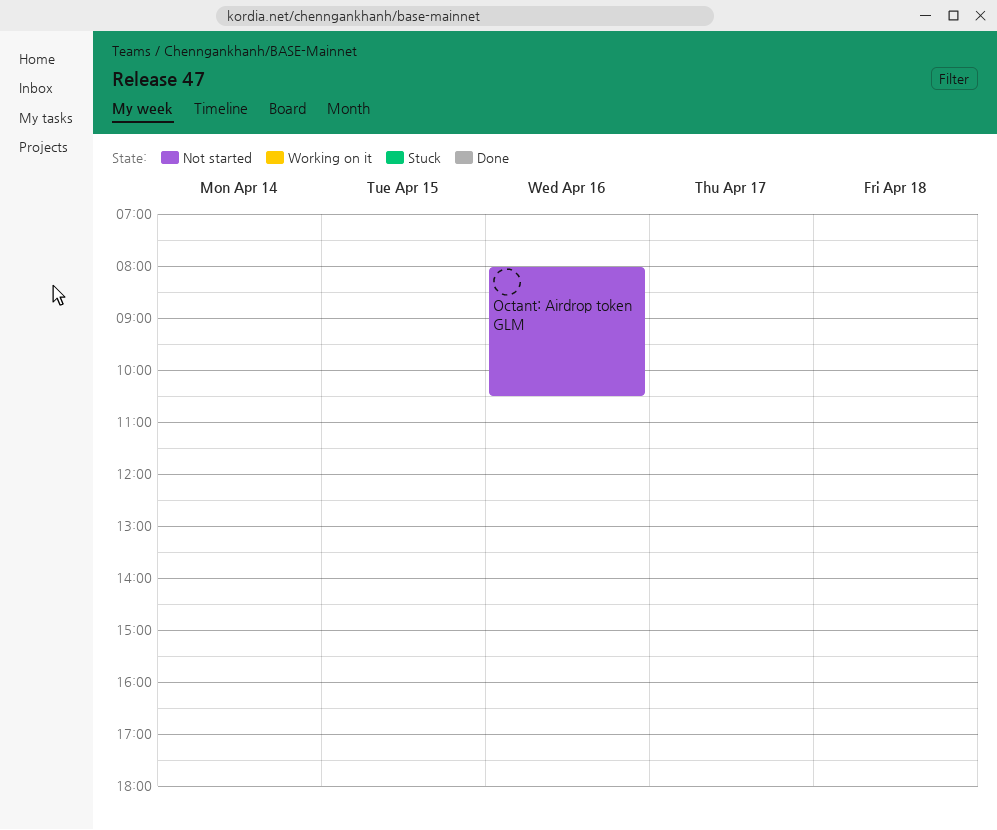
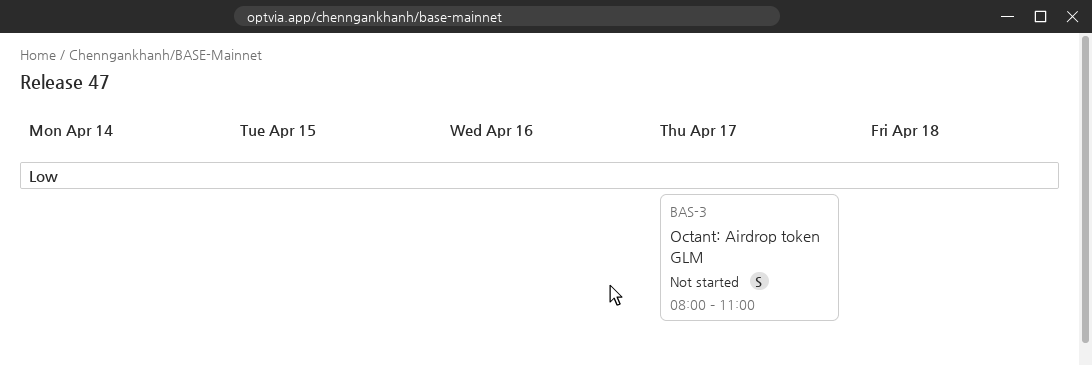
Octant: Airdrop token GLM, day: Apr 16 -> Apr 17
Octant: Airdrop token GLM, ends: 10:30 -> 11:00

